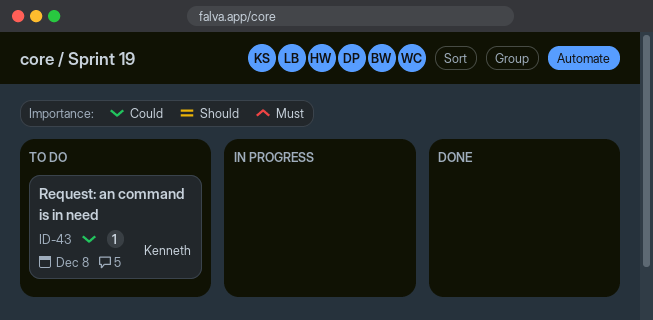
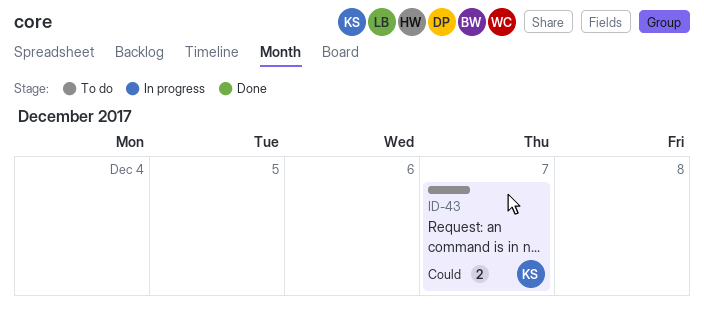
ID-43, estimate: 1 -> 2
ID-43, due: Dec 8 -> Dec 7

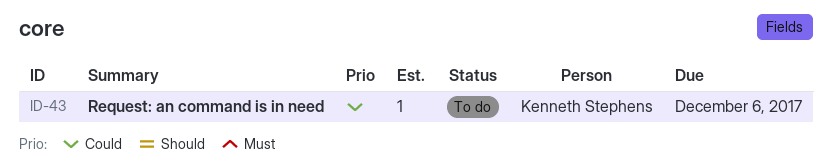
ID-43, estimate: 2 -> 1
ID-43, due: Dec 7 -> Dec 6

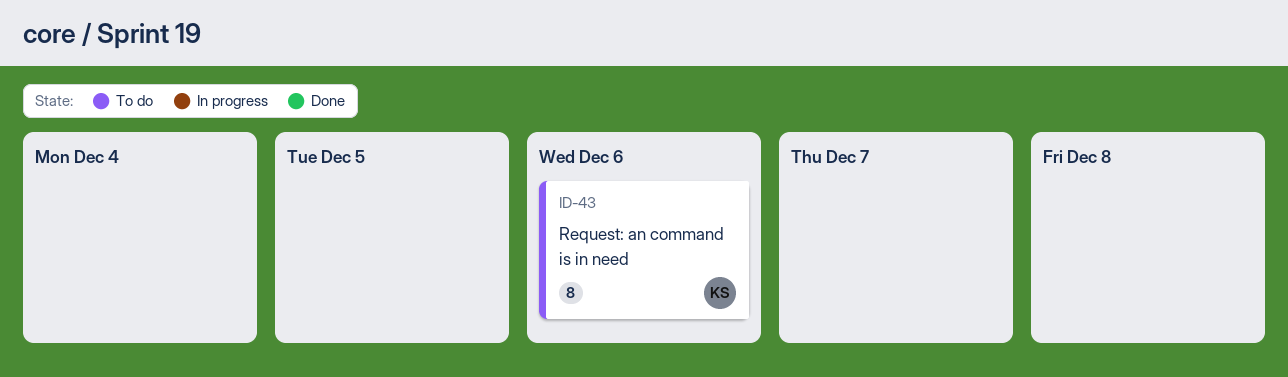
ID-43, estimate: 1 -> 8

